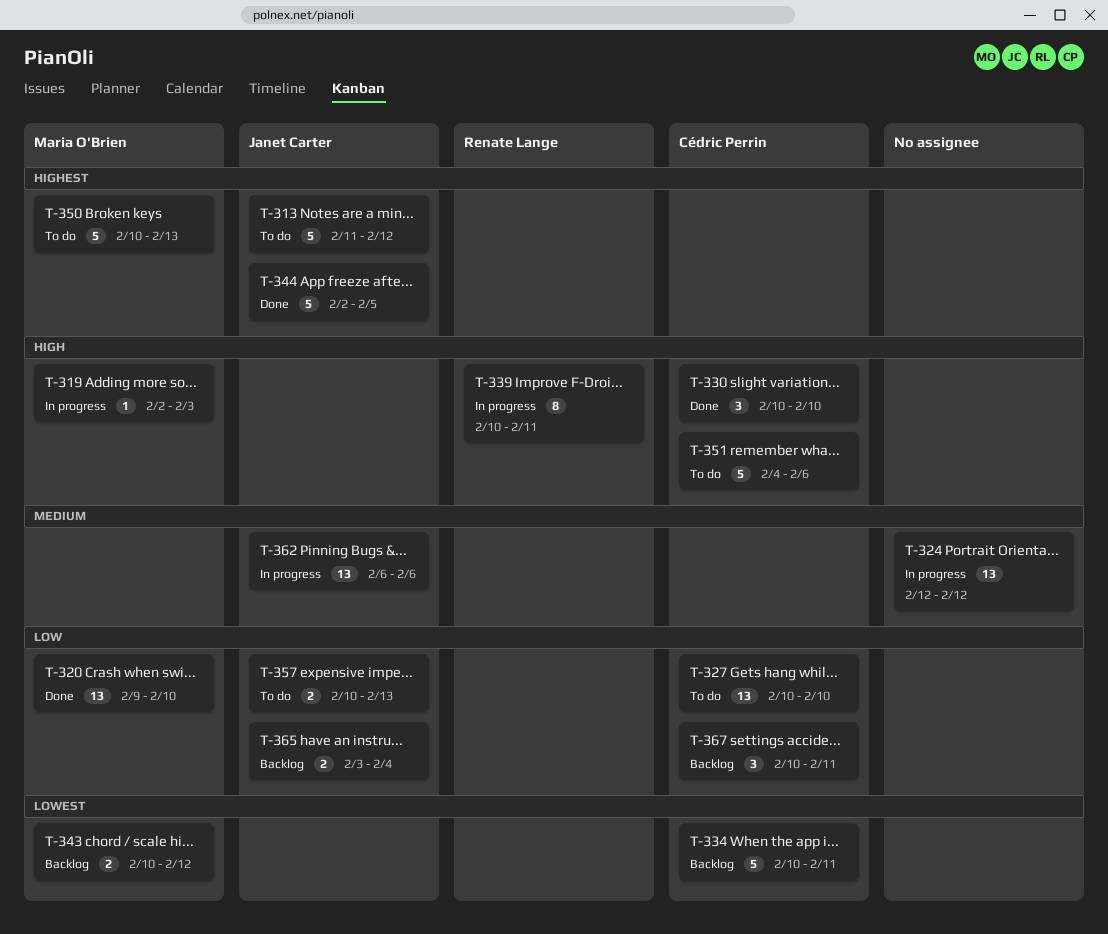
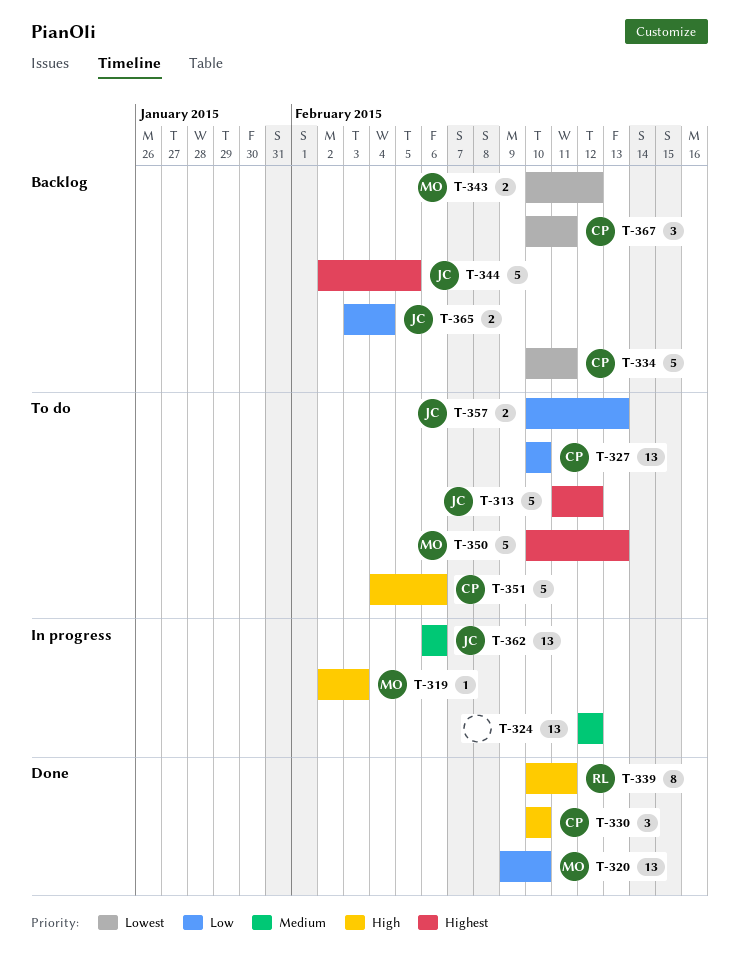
T-339, status: In progress -> Done
T-344, status: Done -> Backlog
T-367, priority: Low -> Lowest

